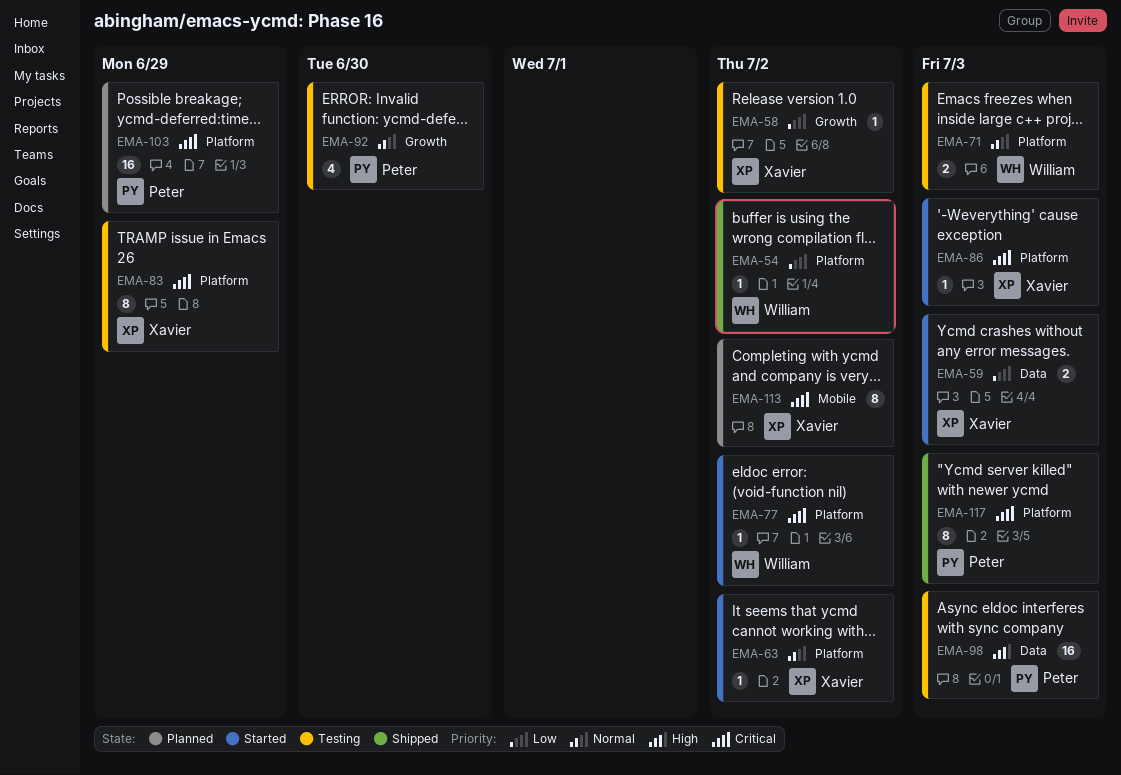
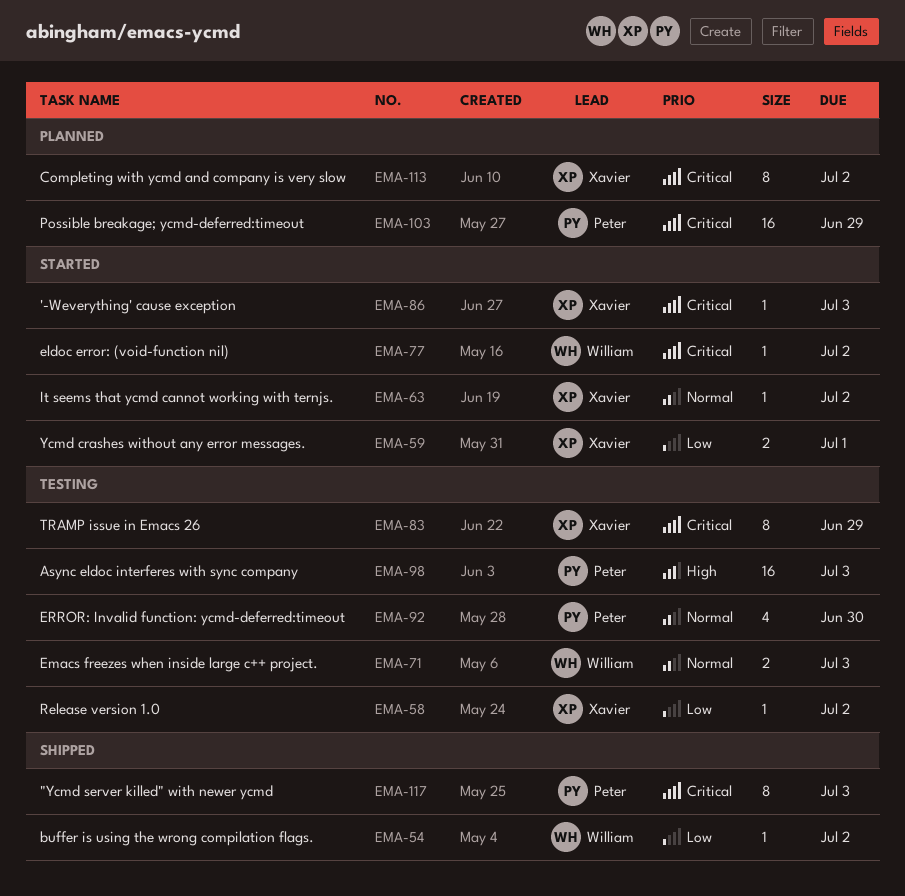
EMA-59, due: Jul 3 -> Jul 1

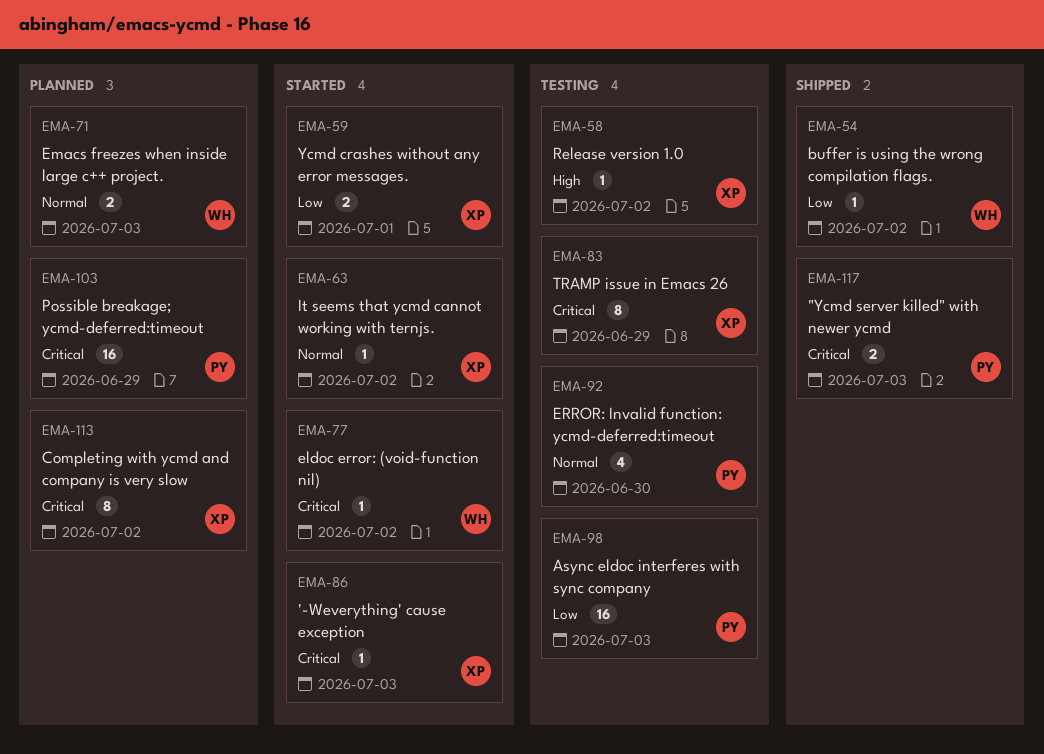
EMA-58, priority: Low -> High
EMA-71, status: Testing -> Planned
EMA-98, priority: High -> Low
EMA-117, estimate: 8 -> 2

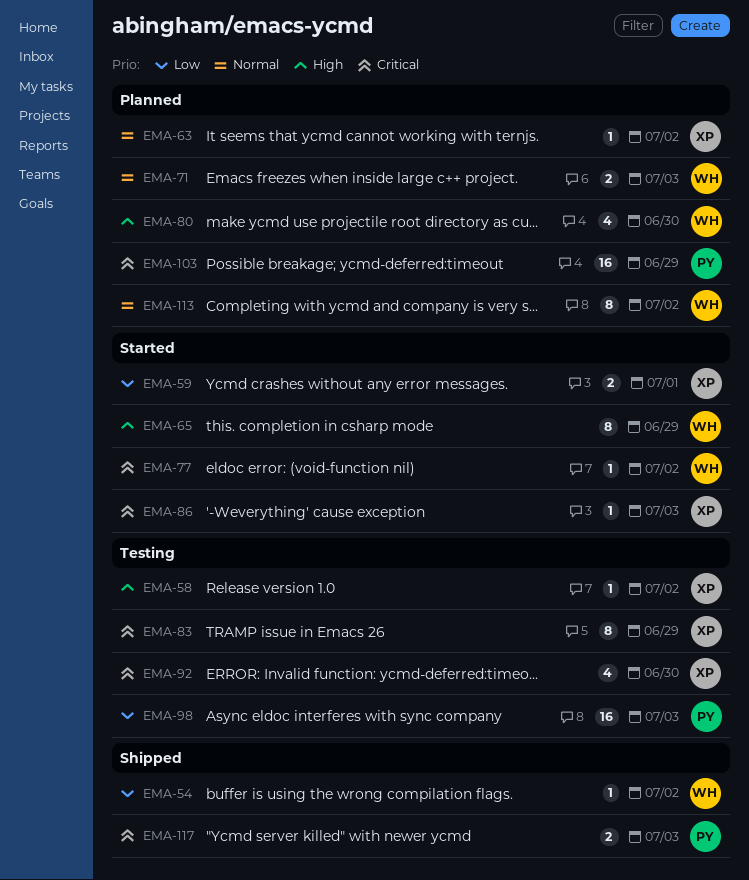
EMA-63, status: Started -> Planned
EMA-65: none -> present
EMA-80: none -> present
EMA-92, owner: PY -> XP
EMA-92, priority: Normal -> Critical
EMA-113, owner: XP -> WH
EMA-113, priority: Critical -> Normal

